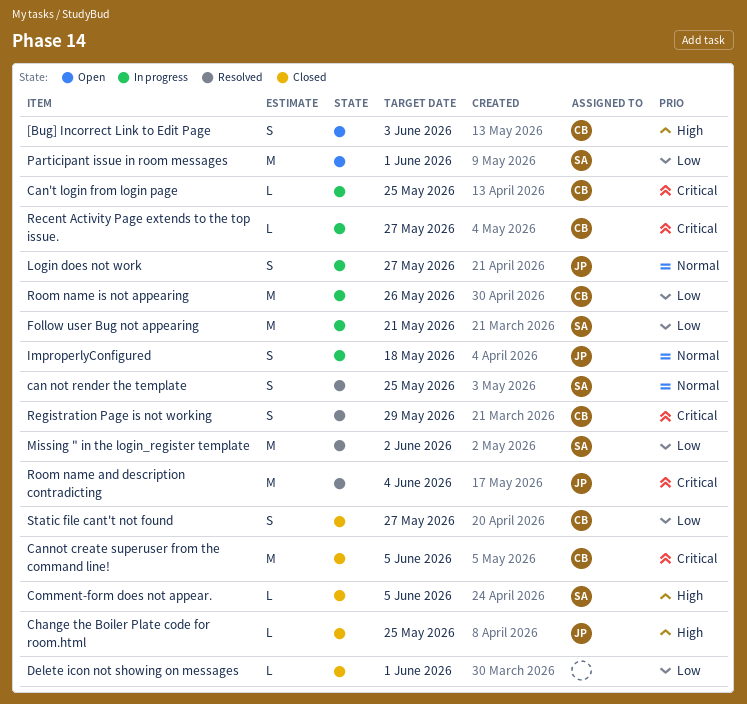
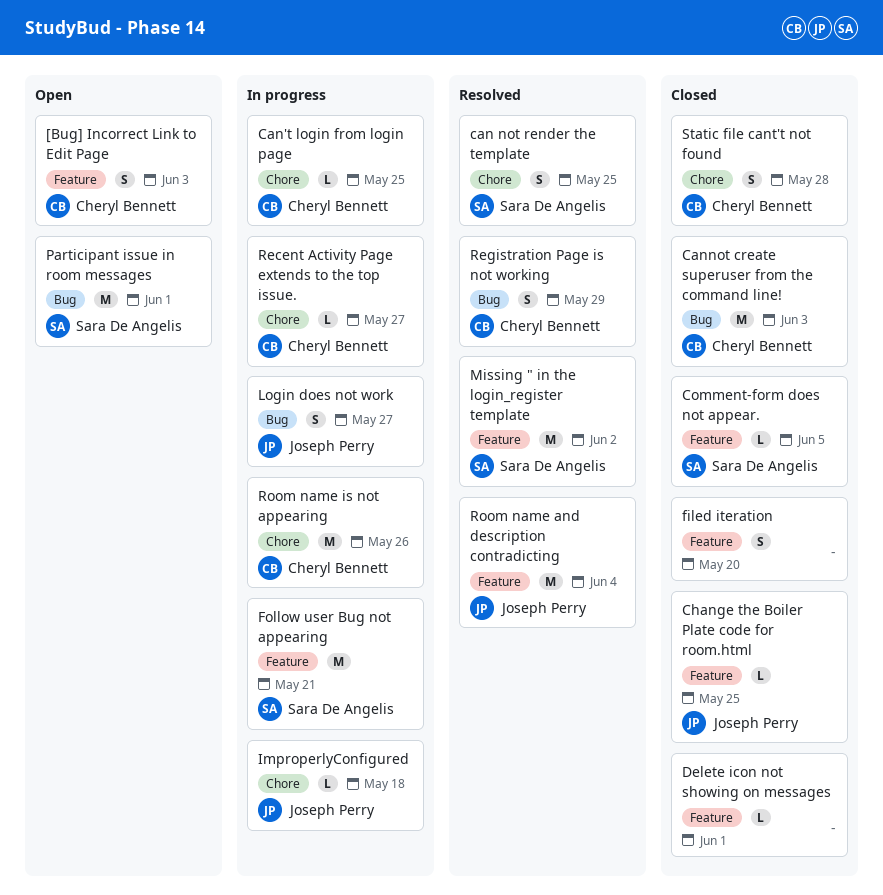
Cannot create superuser from the command line!, due: Jun 5 -> Jun 3
filed iteration: none -> present
ImproperlyConfigured, estimate: S -> L
Static file cant't not found, due: May 27 -> May 28

